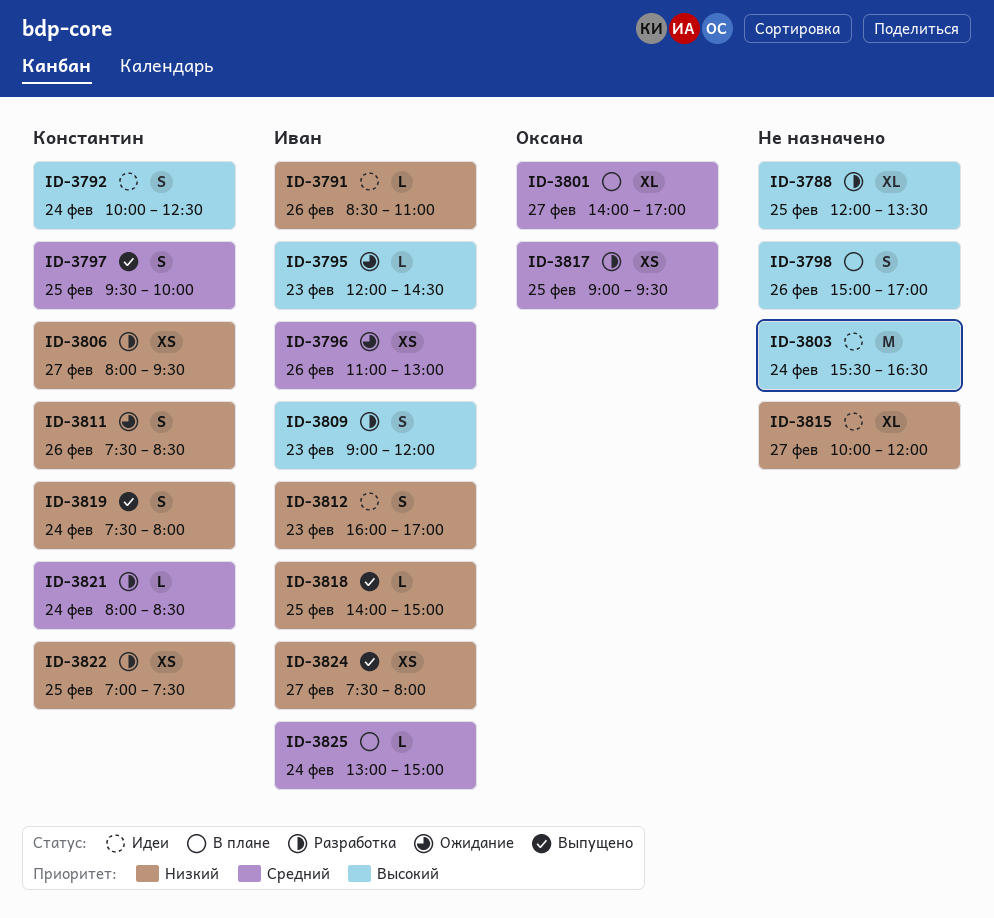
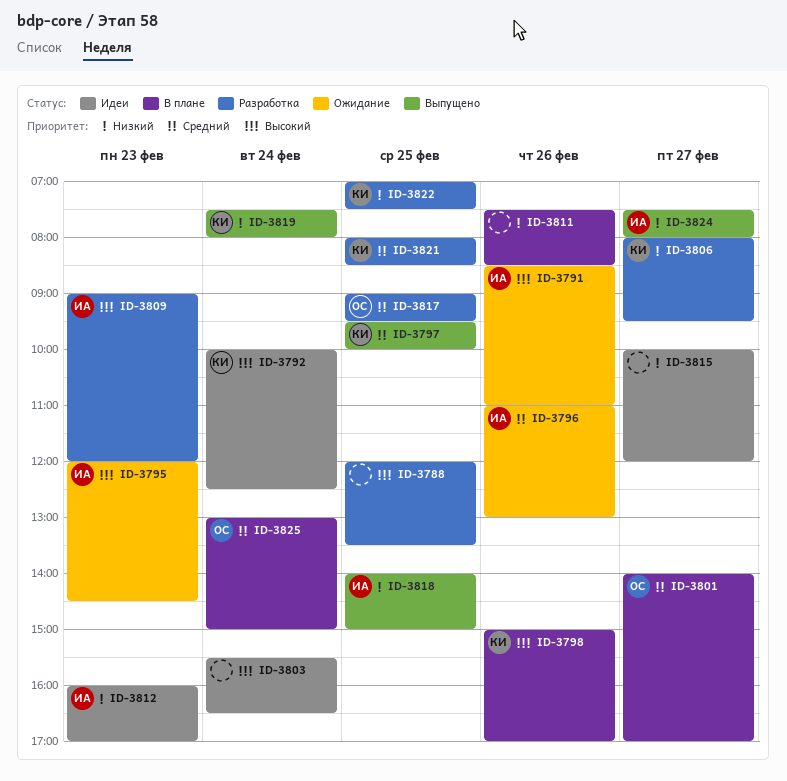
ID-3791, status: Идеи -> Ожидание
ID-3791, priority: Низкий -> Высокий
ID-3798, owner: none -> Константин
ID-3811, status: Ожидание -> В плане
ID-3811, owner: Константин -> none
ID-3821, day: Feb 24 -> Feb 25
ID-3825, owner: Иван -> Оксана

